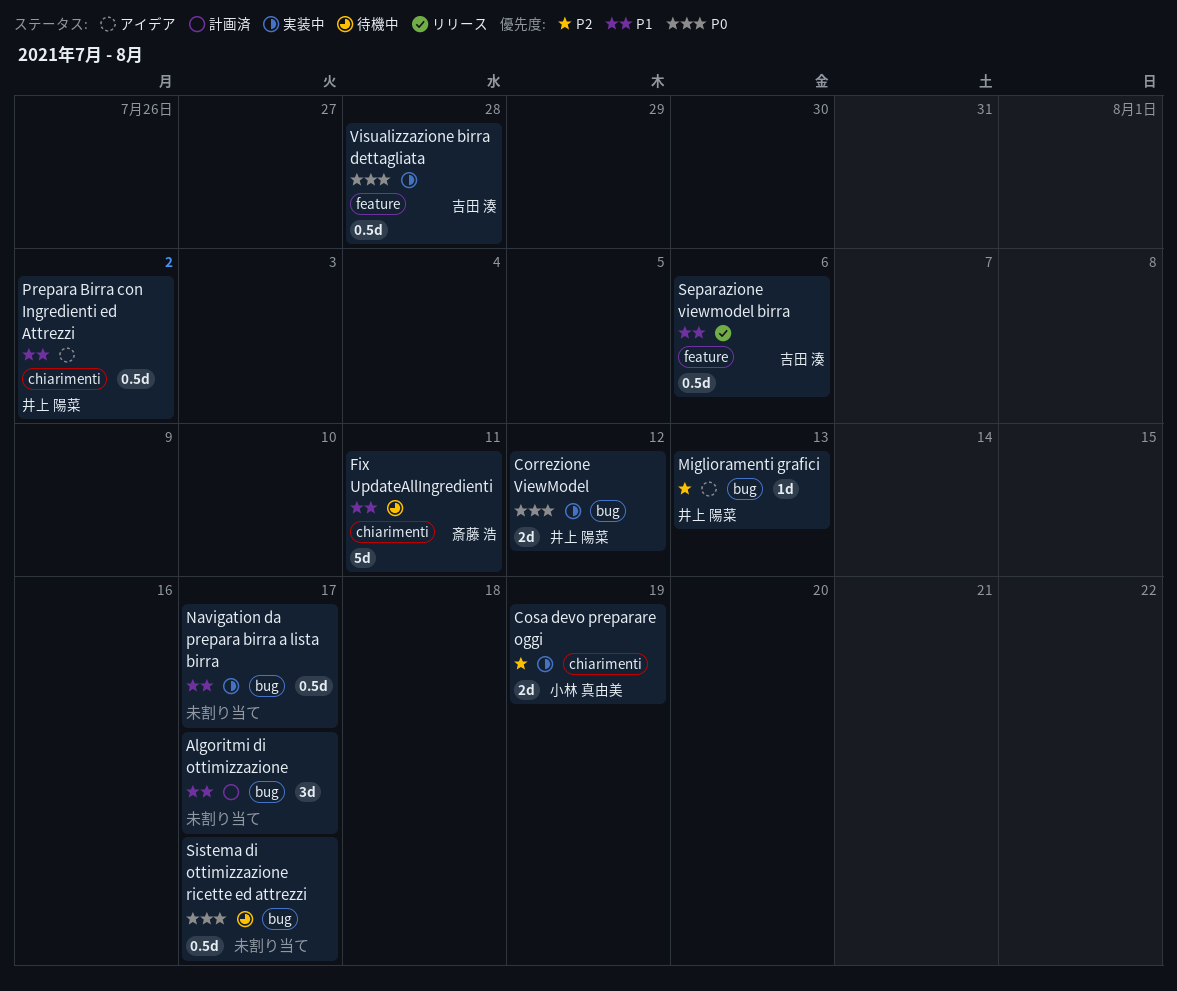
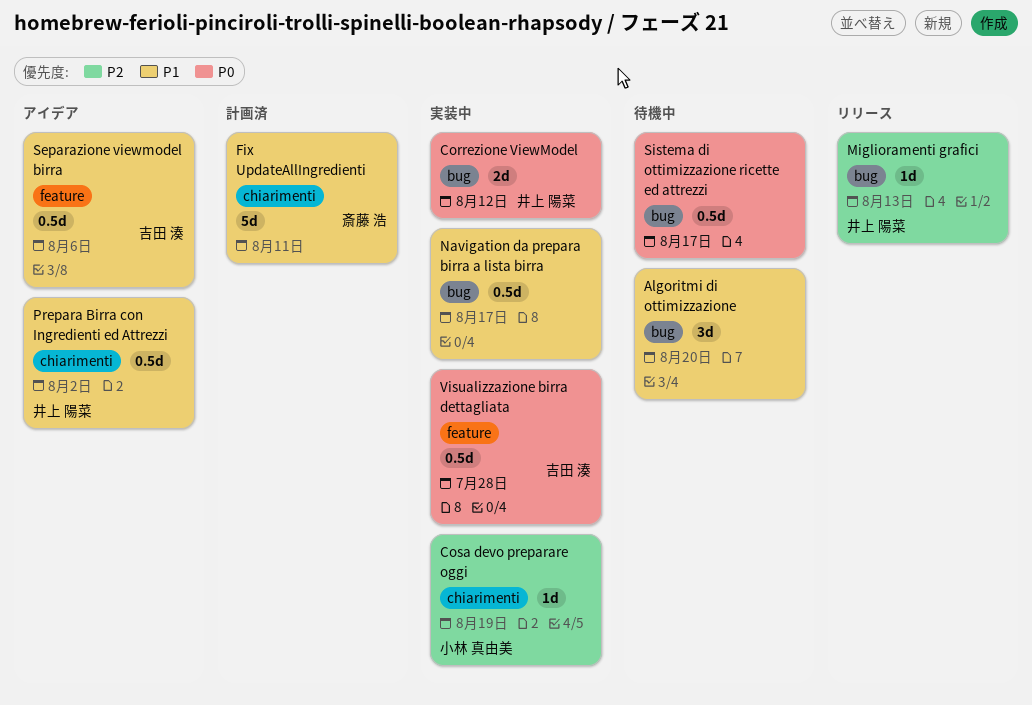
Algoritmi di ottimizzazione, status: 計画済 -> 待機中
Algoritmi di ottimizzazione, due: Aug 17 -> Aug 20
Cosa devo preparare oggi, estimate: 2d -> 1d
Fix UpdateAllIngredienti, status: 待機中 -> 計画済
Miglioramenti grafici, status: アイデア -> リリース
Separazione viewmodel birra, status: リリース -> アイデア

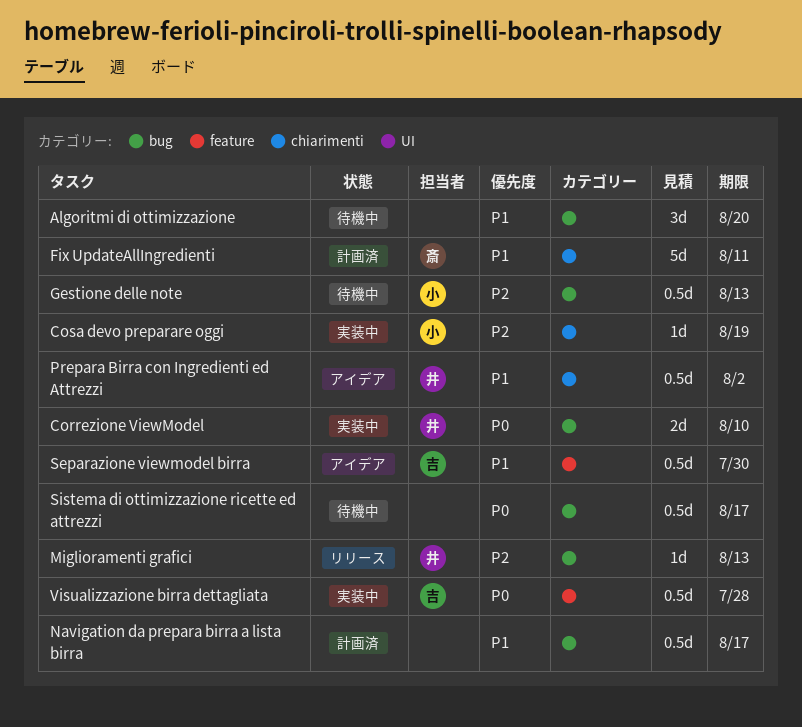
Correzione ViewModel, due: Aug 12 -> Aug 10
Gestione delle note: none -> present
Navigation da prepara birra a lista birra, status: 実装中 -> 計画済
Separazione viewmodel birra, due: Aug 6 -> Jul 30

